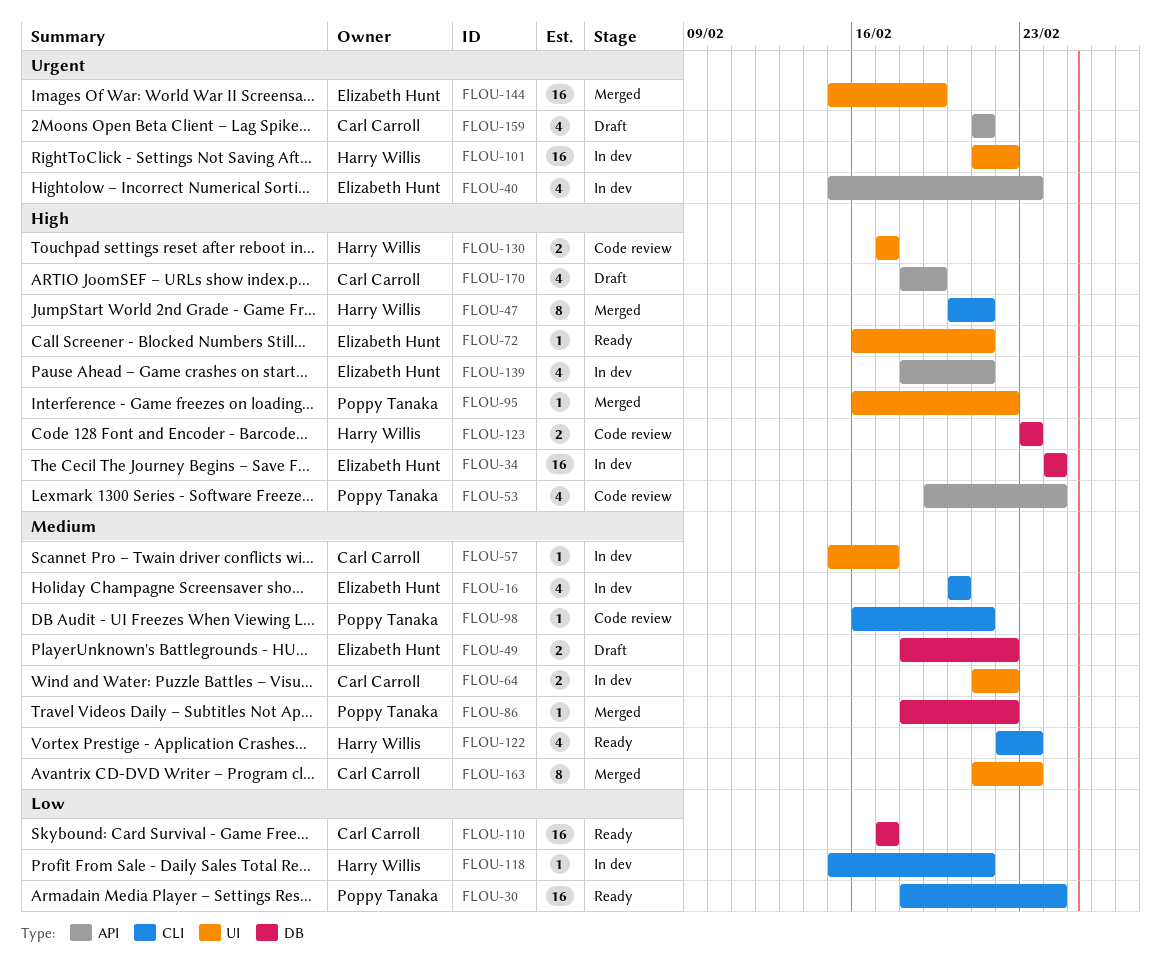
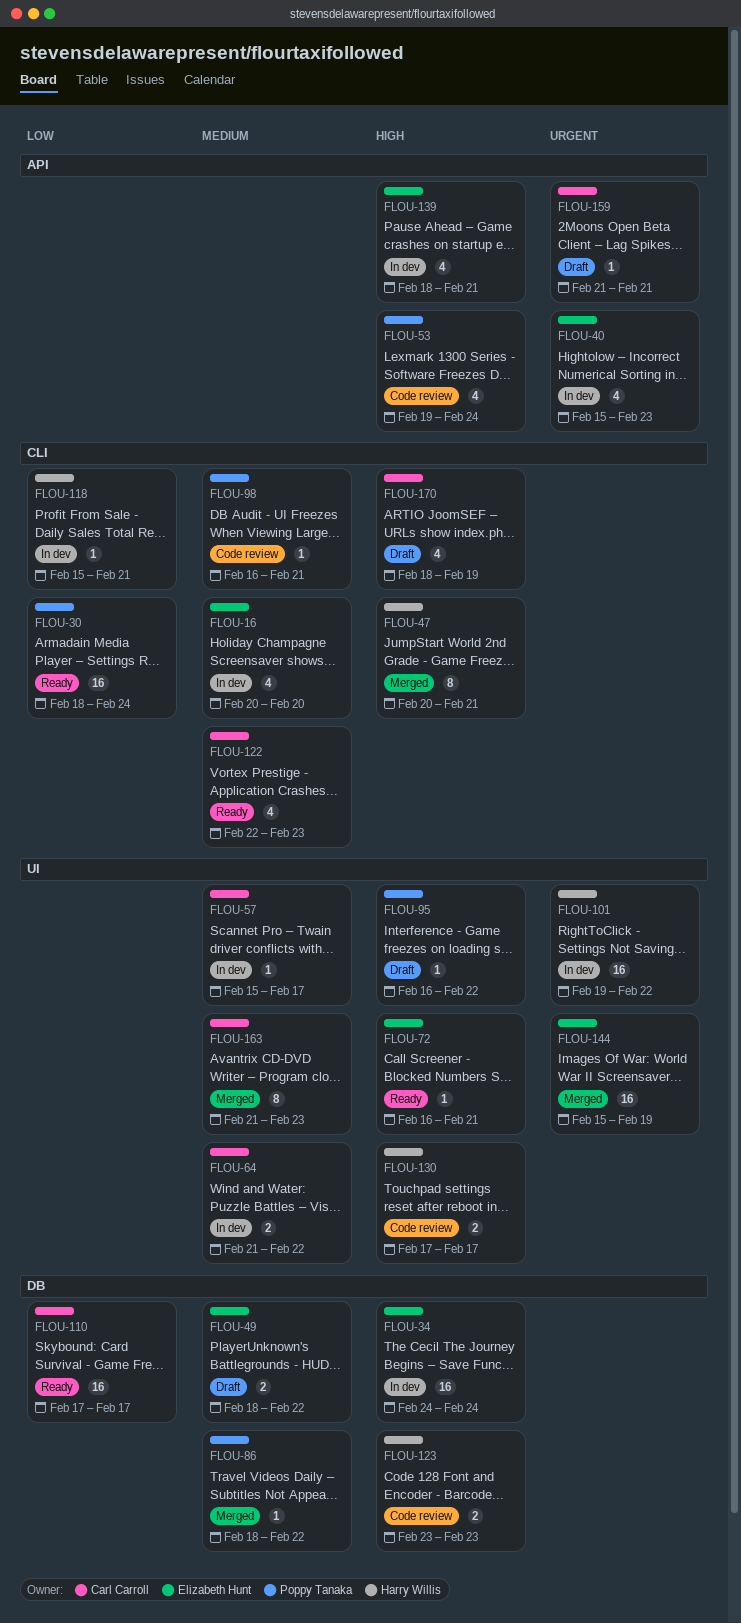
FLOU-95, status: Merged -> Draft
FLOU-101, start: Feb 21 -> Feb 19
FLOU-122, owner: Harry Willis -> Carl Carroll
FLOU-159, estimate: 4 -> 1
FLOU-170, label: API -> CLI

